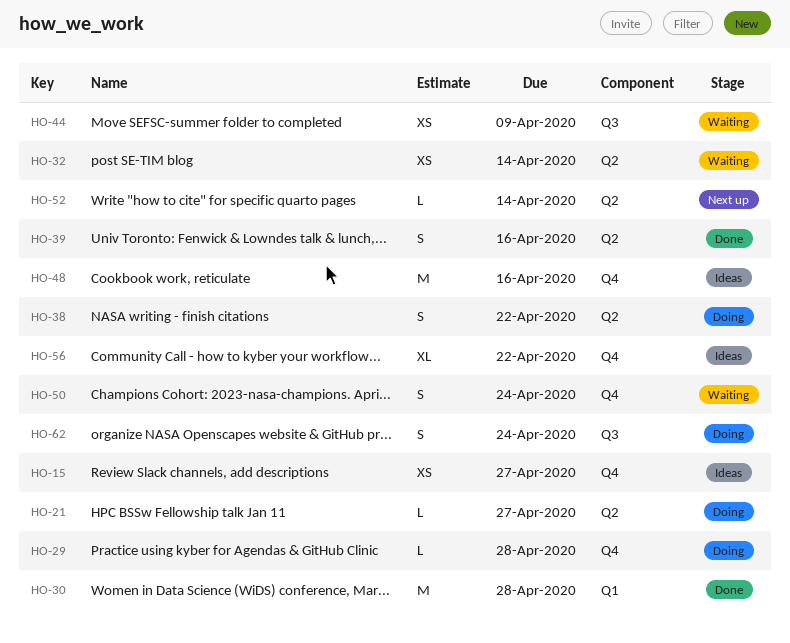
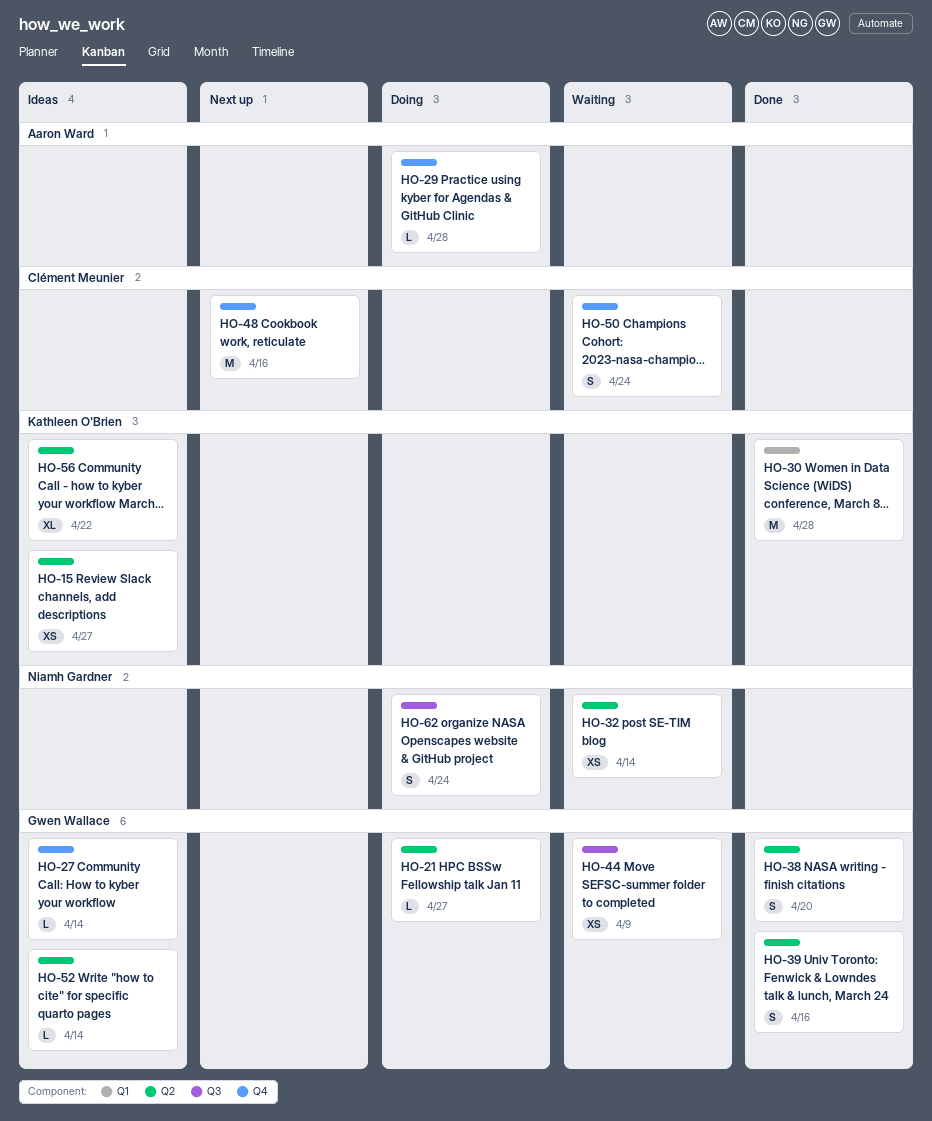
HO-15, label: Q4 -> Q2
HO-27: none -> present
HO-38, status: Doing -> Done
HO-38, due: Apr 22 -> Apr 20
HO-48, status: Ideas -> Next up
HO-52, status: Next up -> Ideas
HO-56, label: Q4 -> Q2

